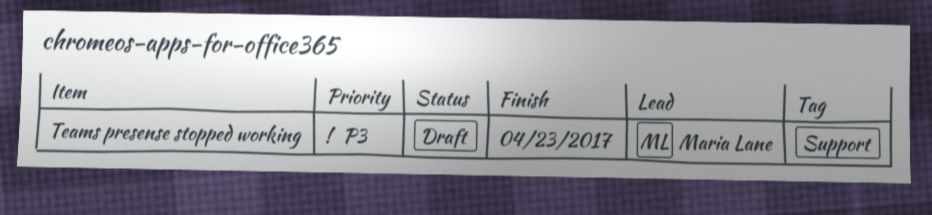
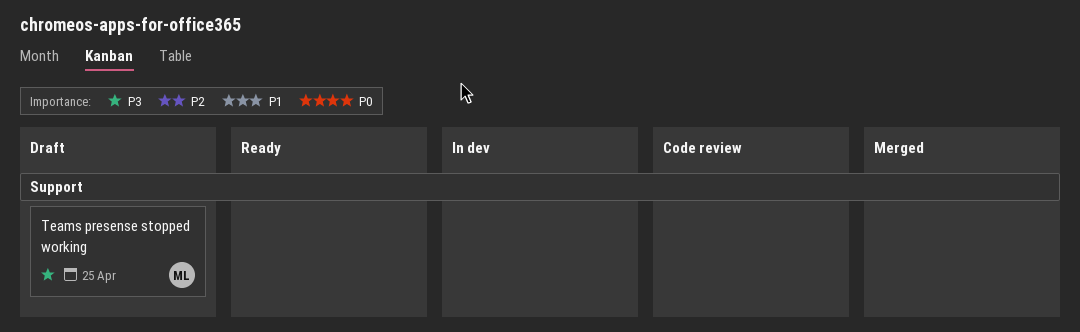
Teams presense stopped working, due: Apr 23 -> Apr 25

